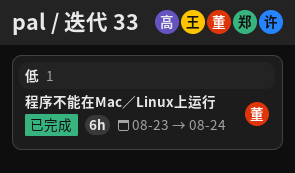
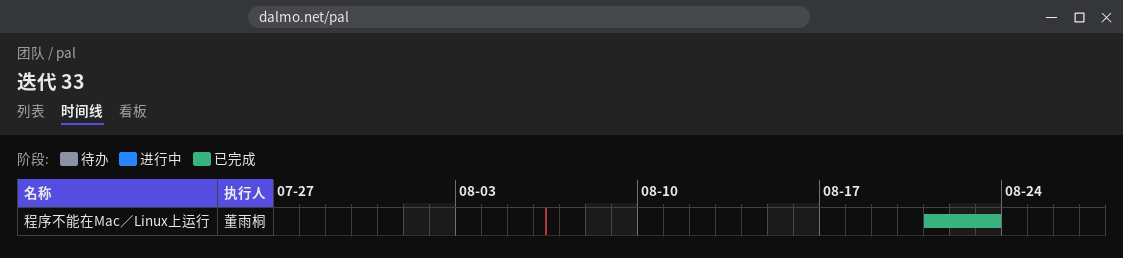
程序不能在Mac／Linux上运行, start: Aug 23 -> Aug 21
程序不能在Mac／Linux上运行, due: Aug 24 -> Aug 23

